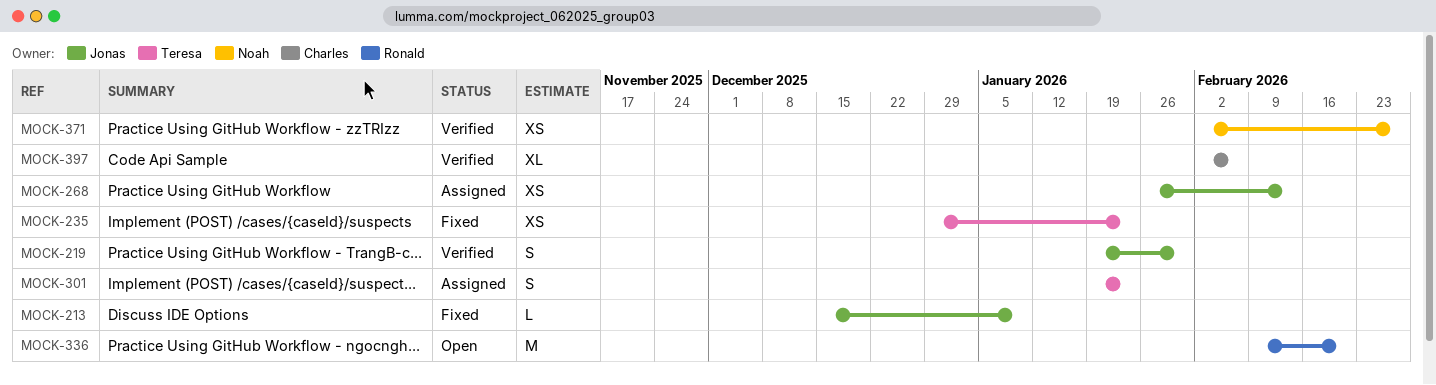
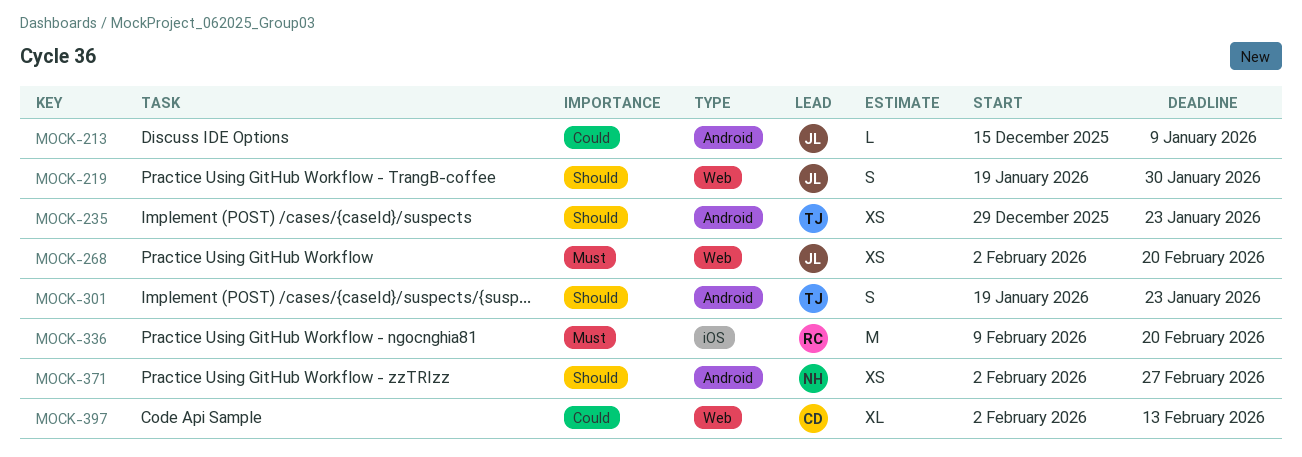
MOCK-268, start: Jan 26 -> Feb 2
MOCK-268, due: Feb 13 -> Feb 20
MOCK-397, due: Feb 6 -> Feb 13

